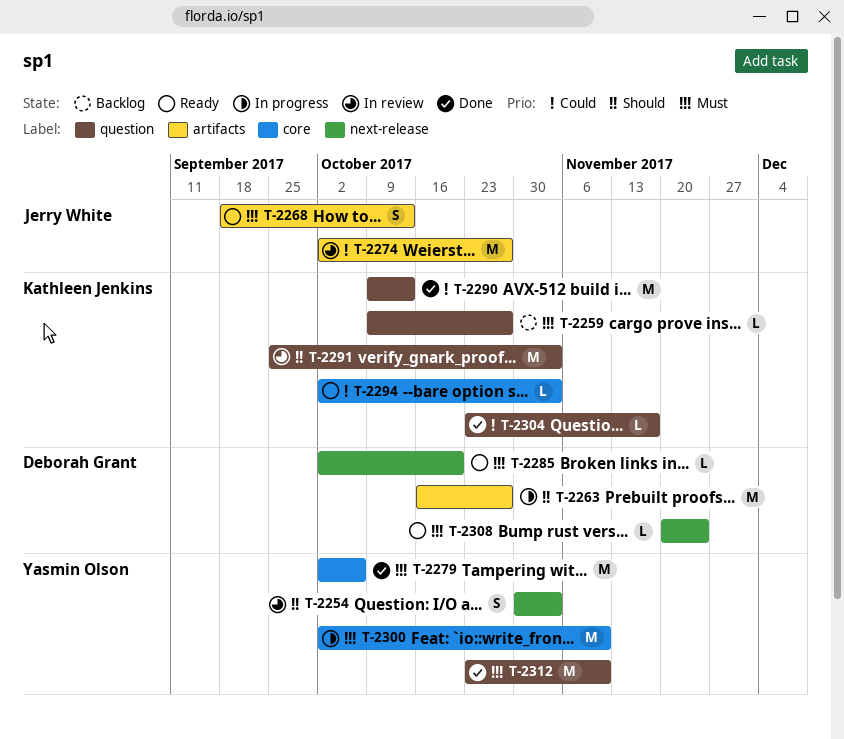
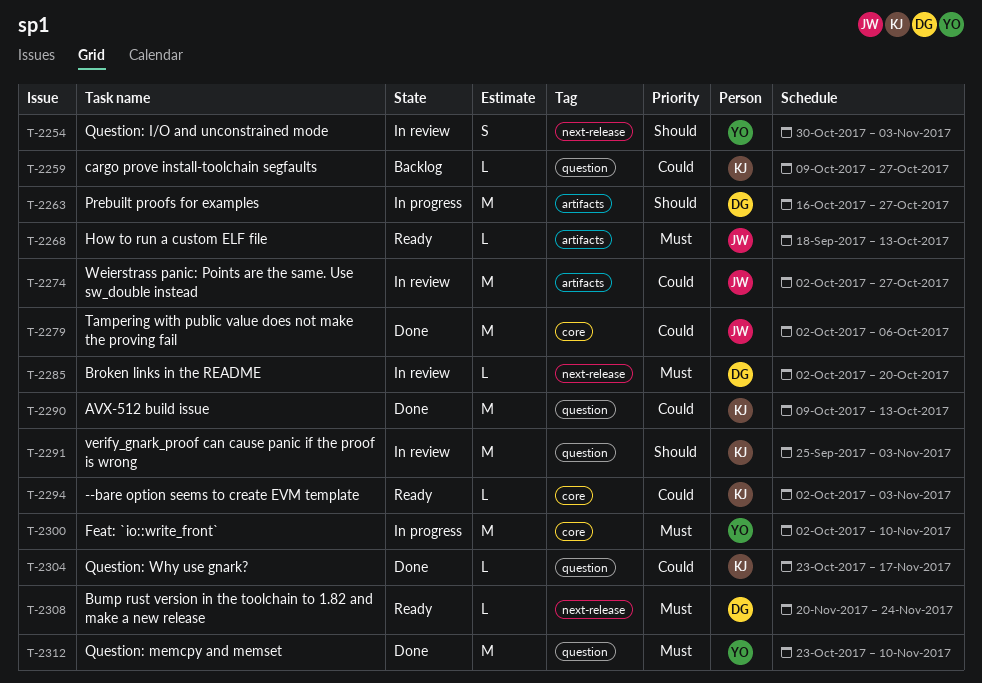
T-2259, priority: Must -> Could
T-2268, estimate: S -> L
T-2279, owner: Yasmin Olson -> Jerry White
T-2279, priority: Must -> Could
T-2285, status: Ready -> In review

